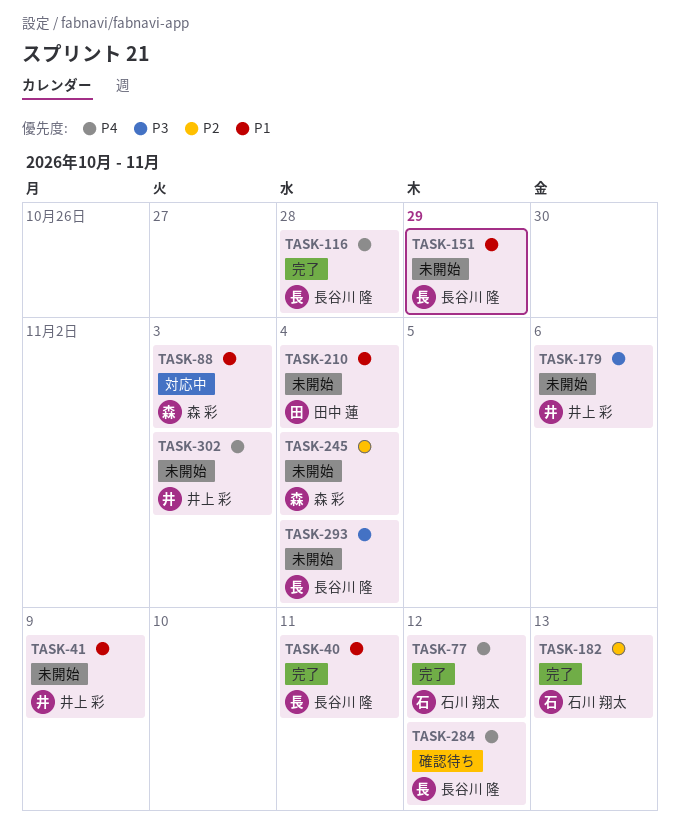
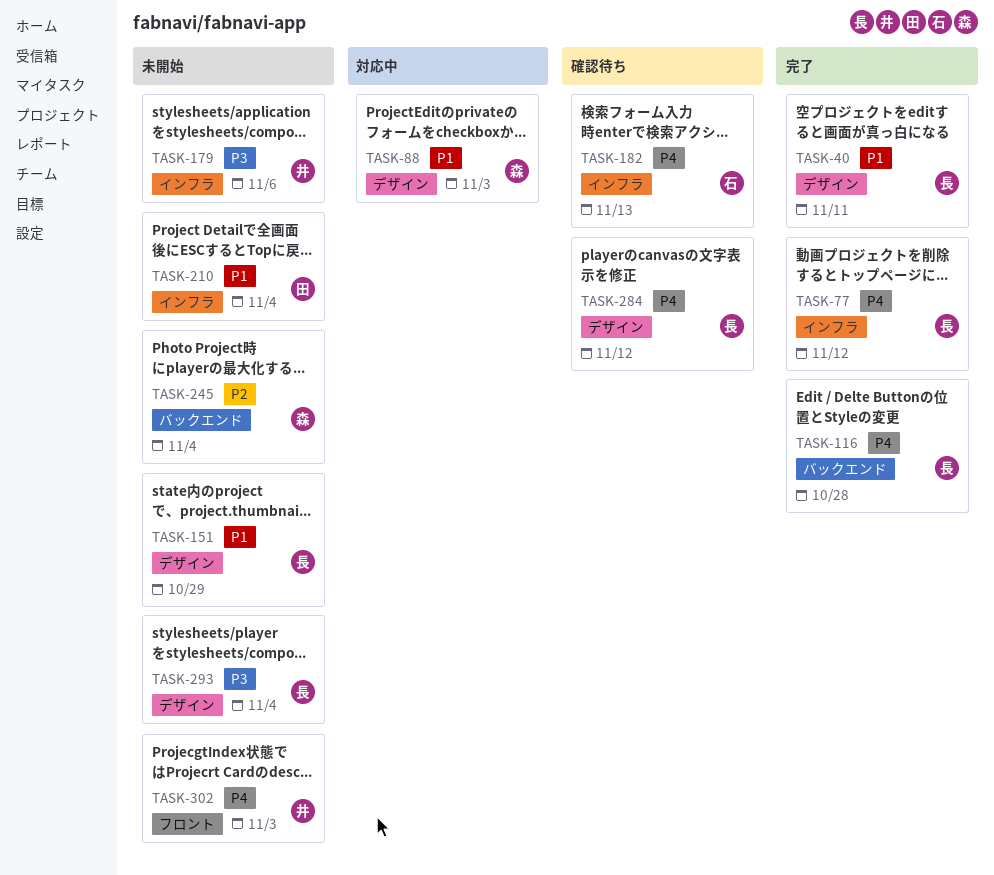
TASK-41: present -> none
TASK-77, owner: 石川 翔太 -> 長谷川 隆
TASK-182, status: 完了 -> 確認待ち
TASK-182, priority: P2 -> P4

